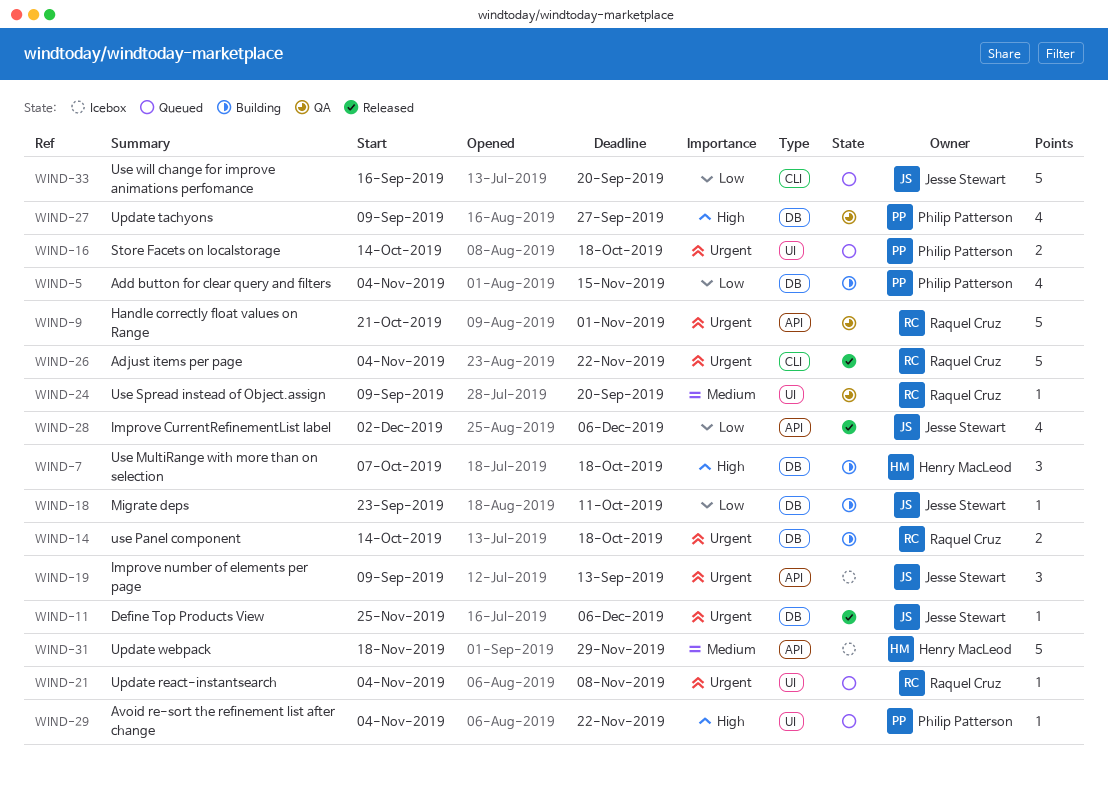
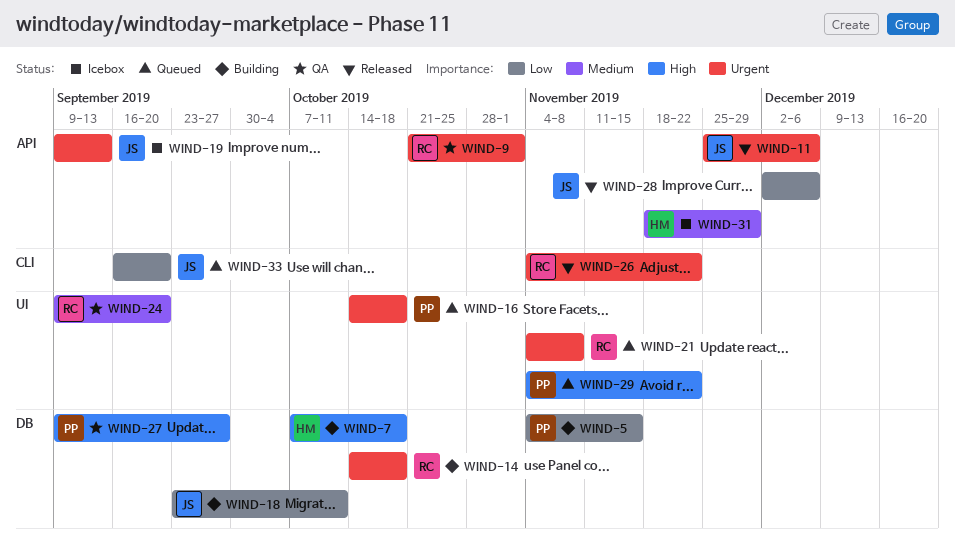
WIND-11, label: DB -> API

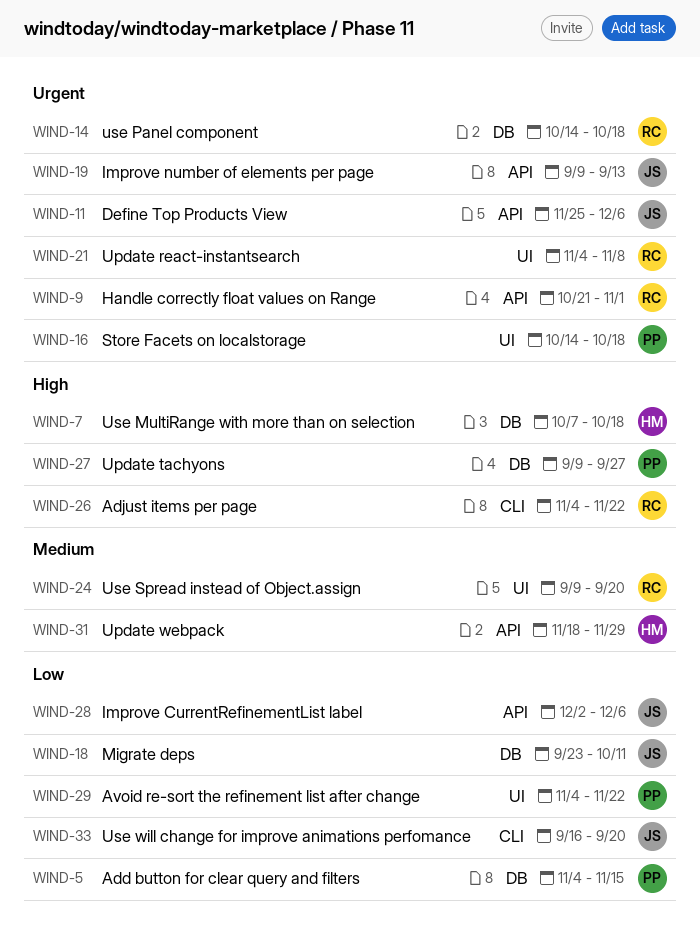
WIND-26, priority: Urgent -> High
WIND-29, priority: High -> Low

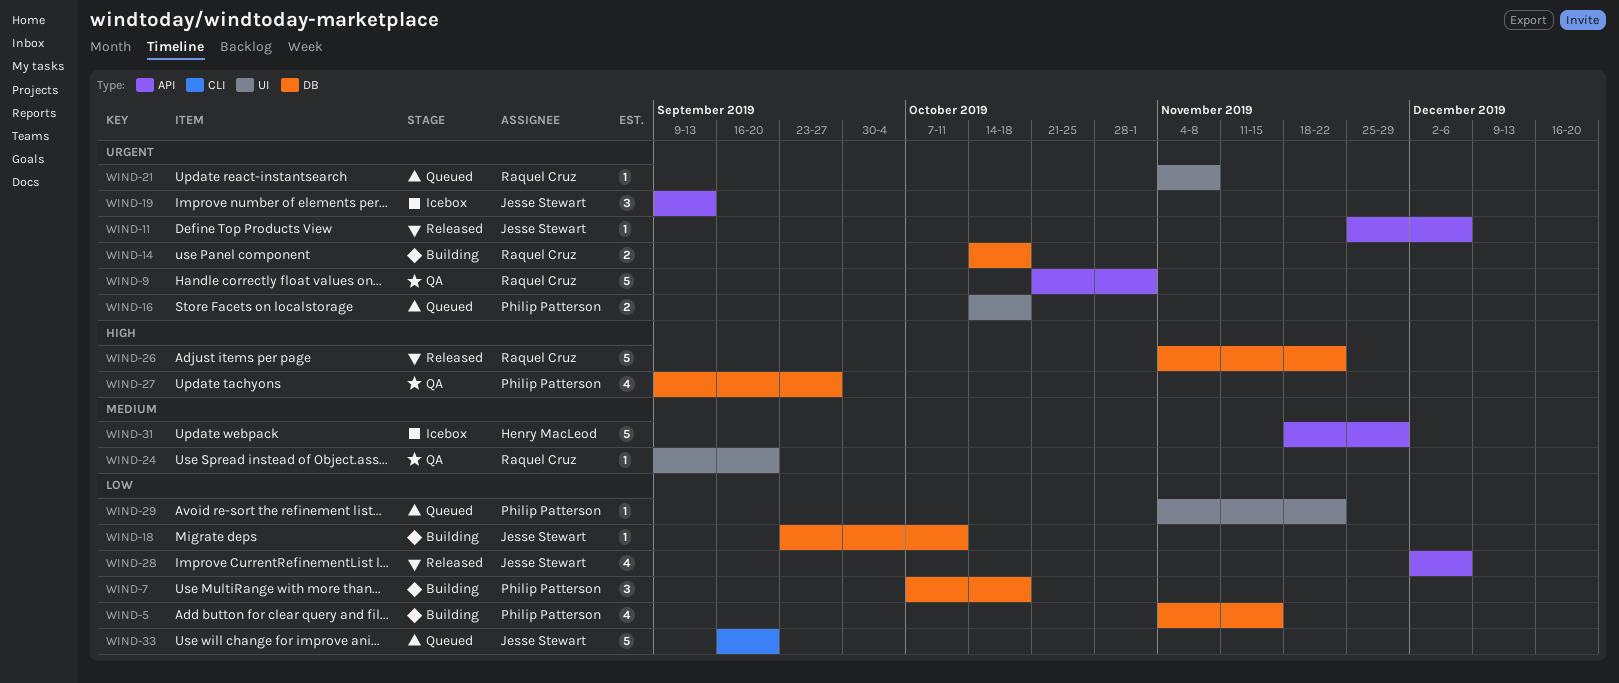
WIND-7, owner: Henry MacLeod -> Philip Patterson
WIND-7, priority: High -> Low
WIND-26, label: CLI -> DB

